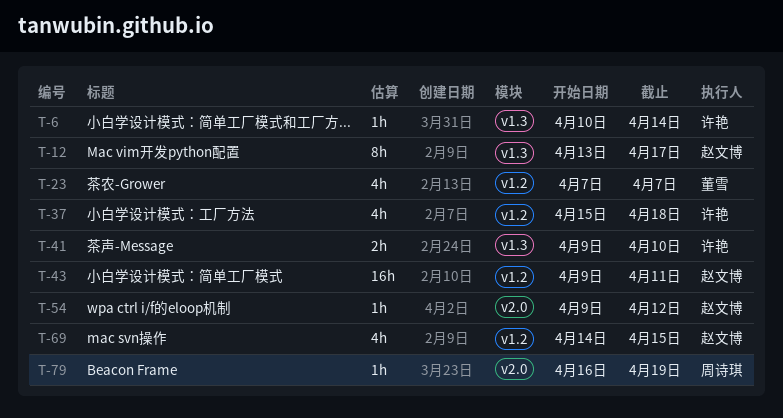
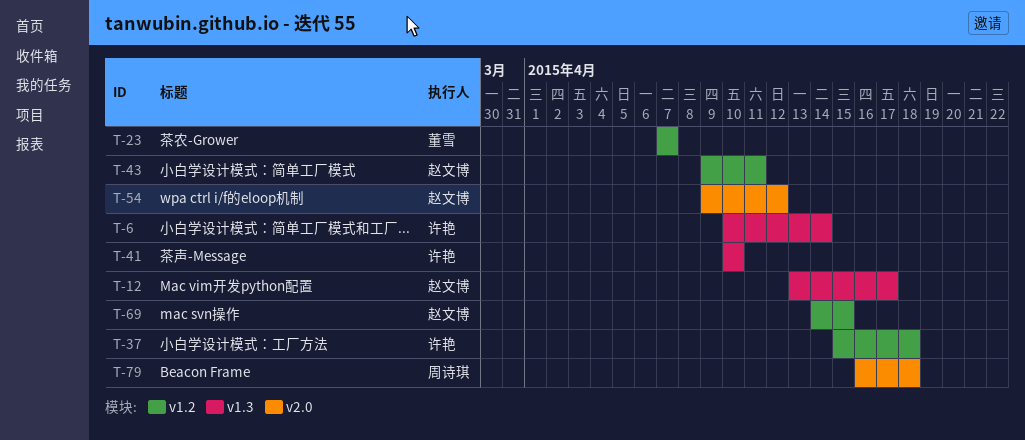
T-41, start: Apr 9 -> Apr 10
T-79, due: Apr 19 -> Apr 18

